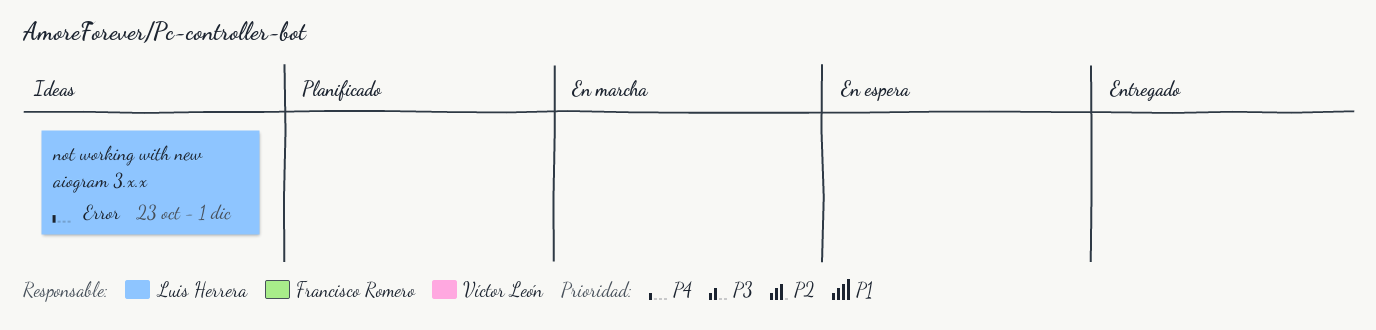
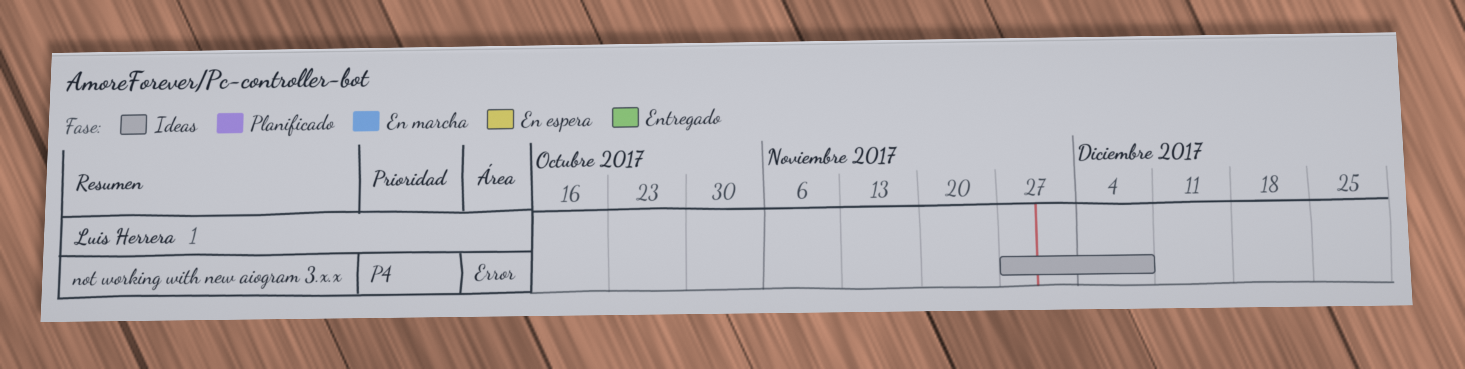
not working with new aiogram 3.x.x, start: Oct 23 -> Nov 27
not working with new aiogram 3.x.x, due: Dec 1 -> Dec 8

